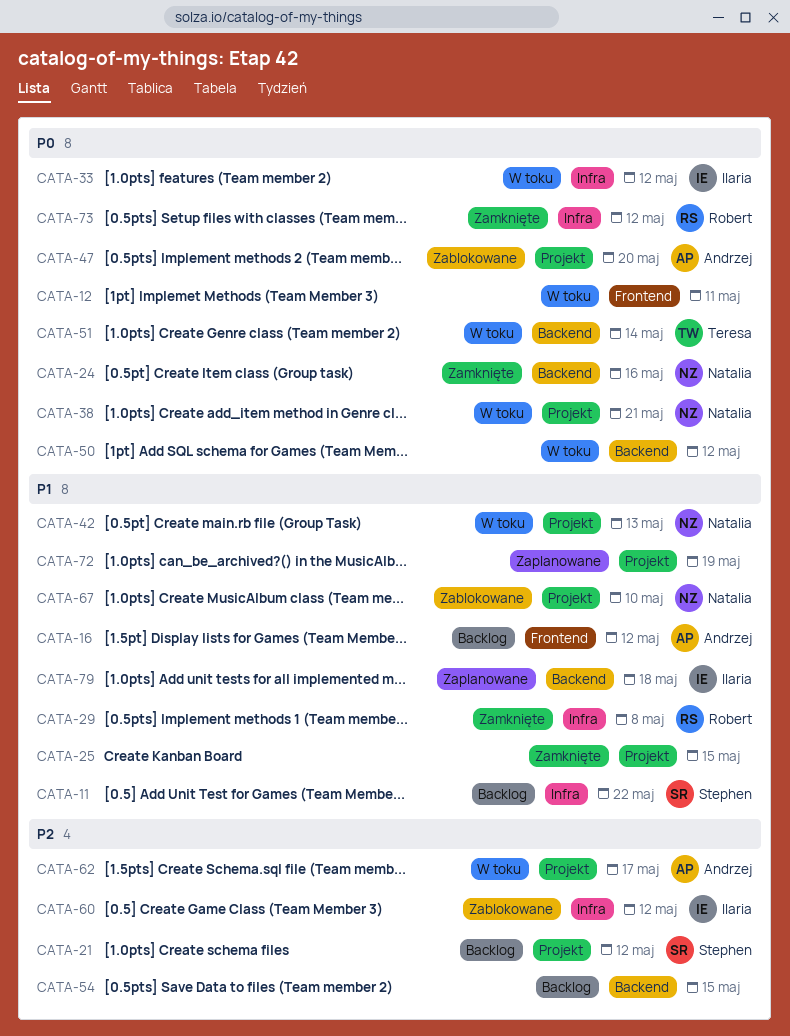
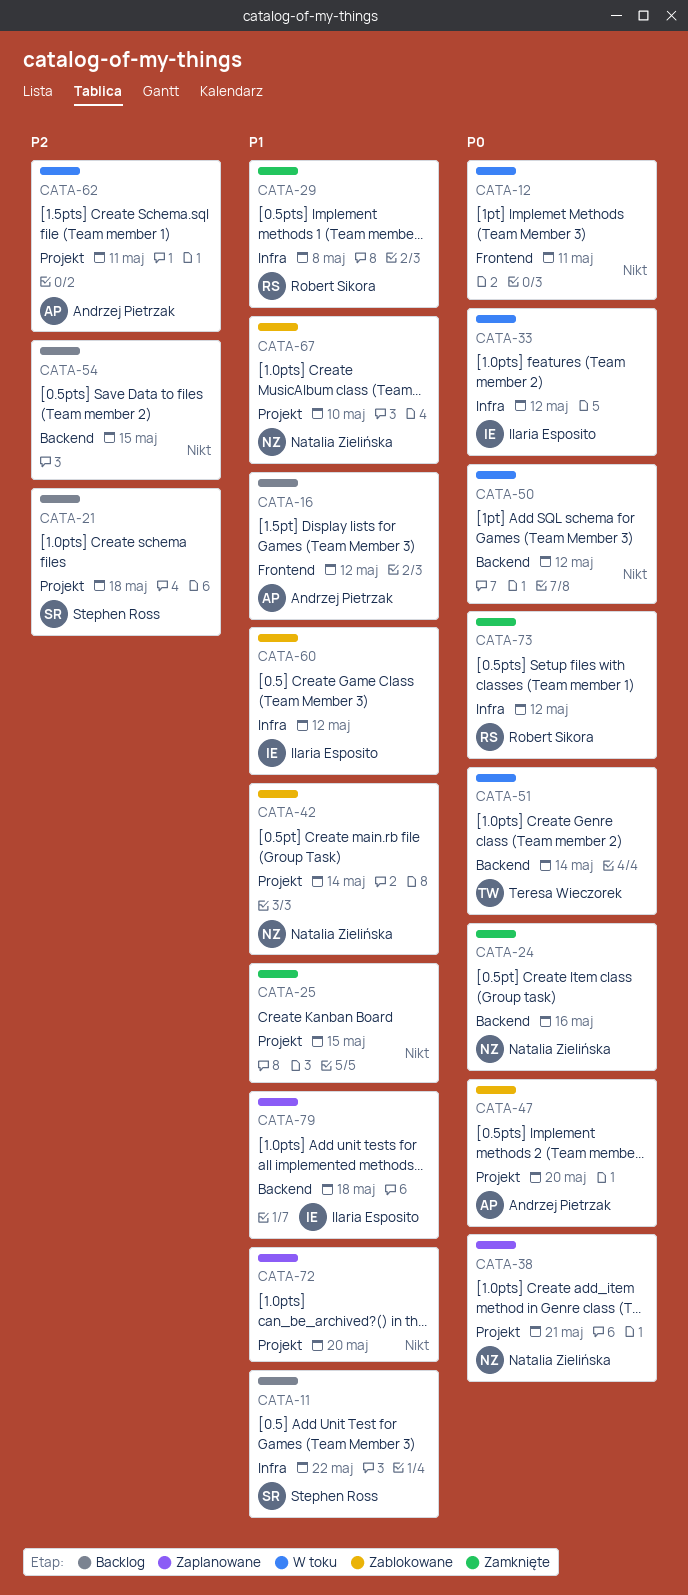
CATA-21, due: May 12 -> May 18
CATA-38, status: W toku -> Zaplanowane
CATA-42, status: W toku -> Zablokowane
CATA-42, due: May 13 -> May 14
CATA-60, priority: P2 -> P1
CATA-62, due: May 17 -> May 11
CATA-72, due: May 19 -> May 20

